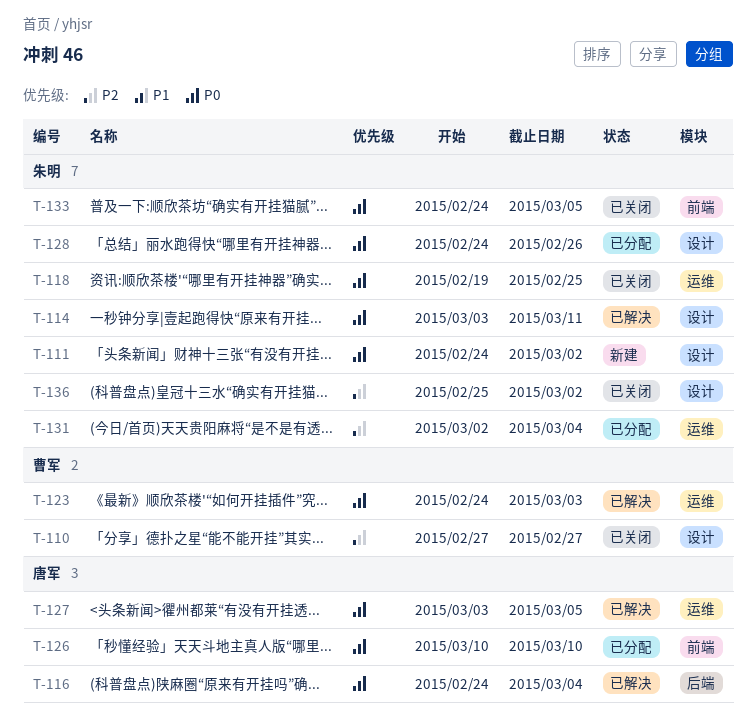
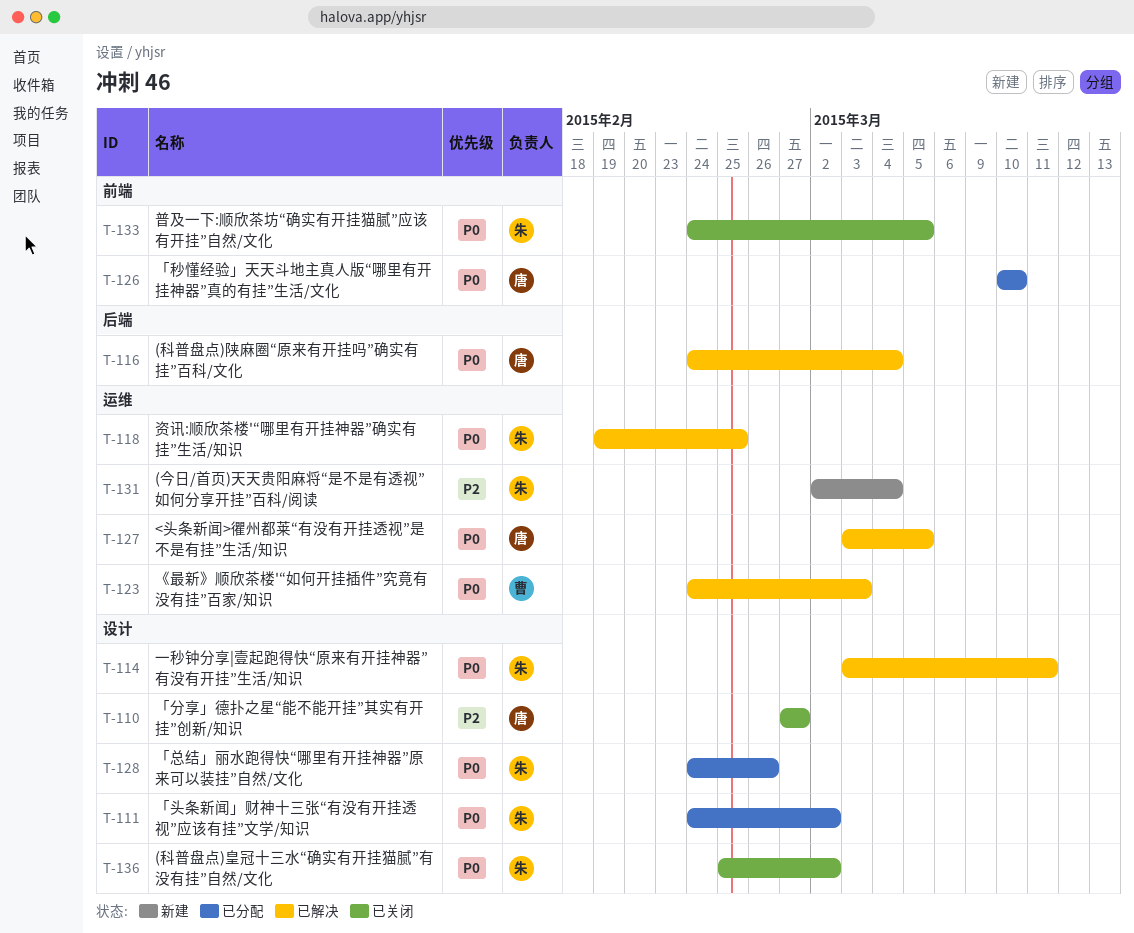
T-110, owner: 曹军 -> 唐军
T-111, status: 新建 -> 已分配
T-118, status: 已关闭 -> 已解决
T-131, status: 已分配 -> 新建
T-136, priority: P2 -> P0

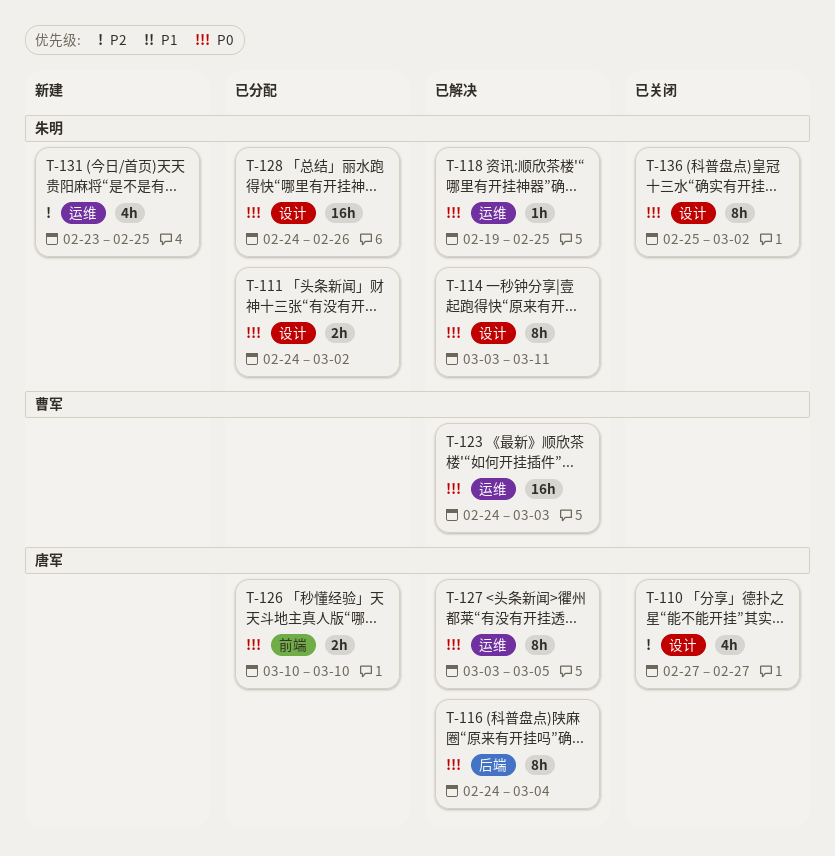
T-131, start: Mar 2 -> Feb 23
T-131, due: Mar 4 -> Feb 25
T-133: present -> none

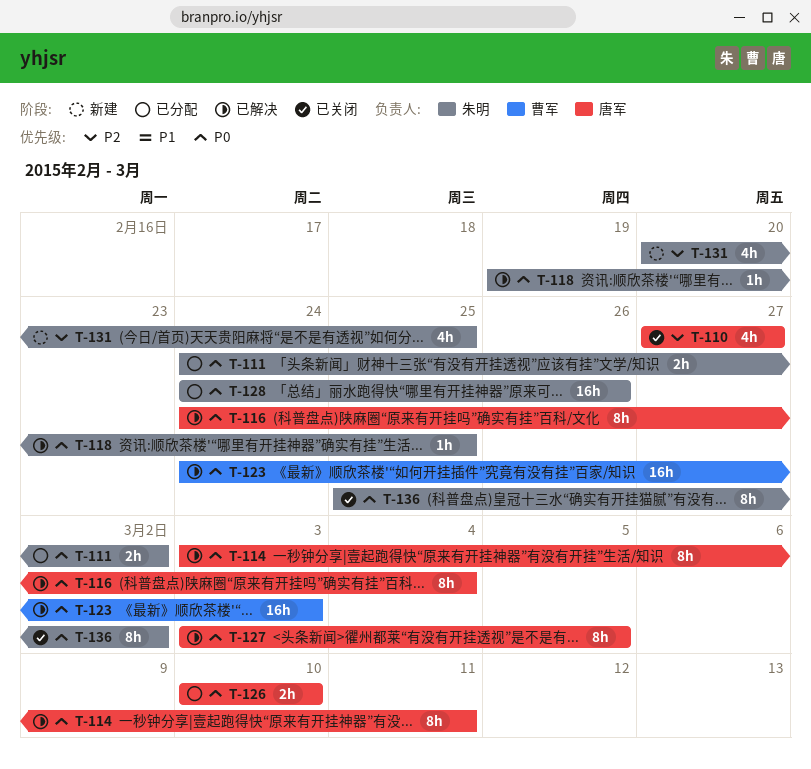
T-114, owner: 朱明 -> 唐军
T-131, start: Feb 23 -> Feb 20

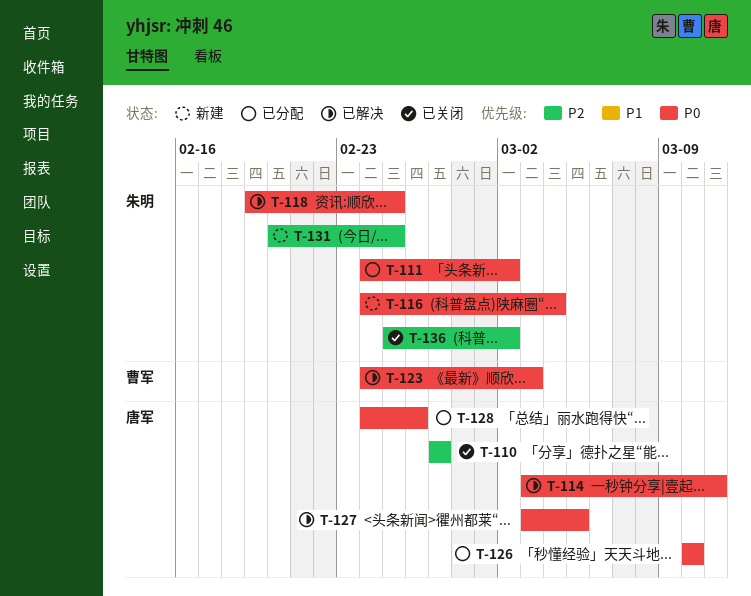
T-116, status: 已解决 -> 新建
T-116, owner: 唐军 -> 朱明
T-128, owner: 朱明 -> 唐军
T-136, priority: P0 -> P2

